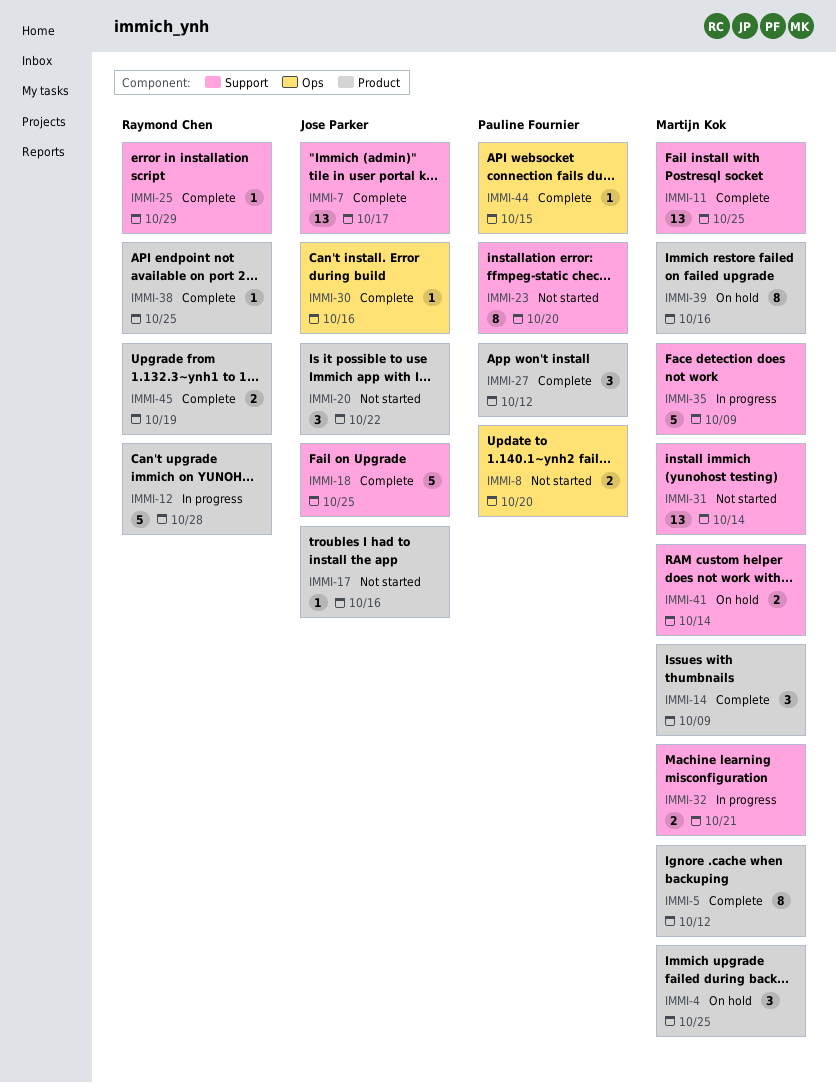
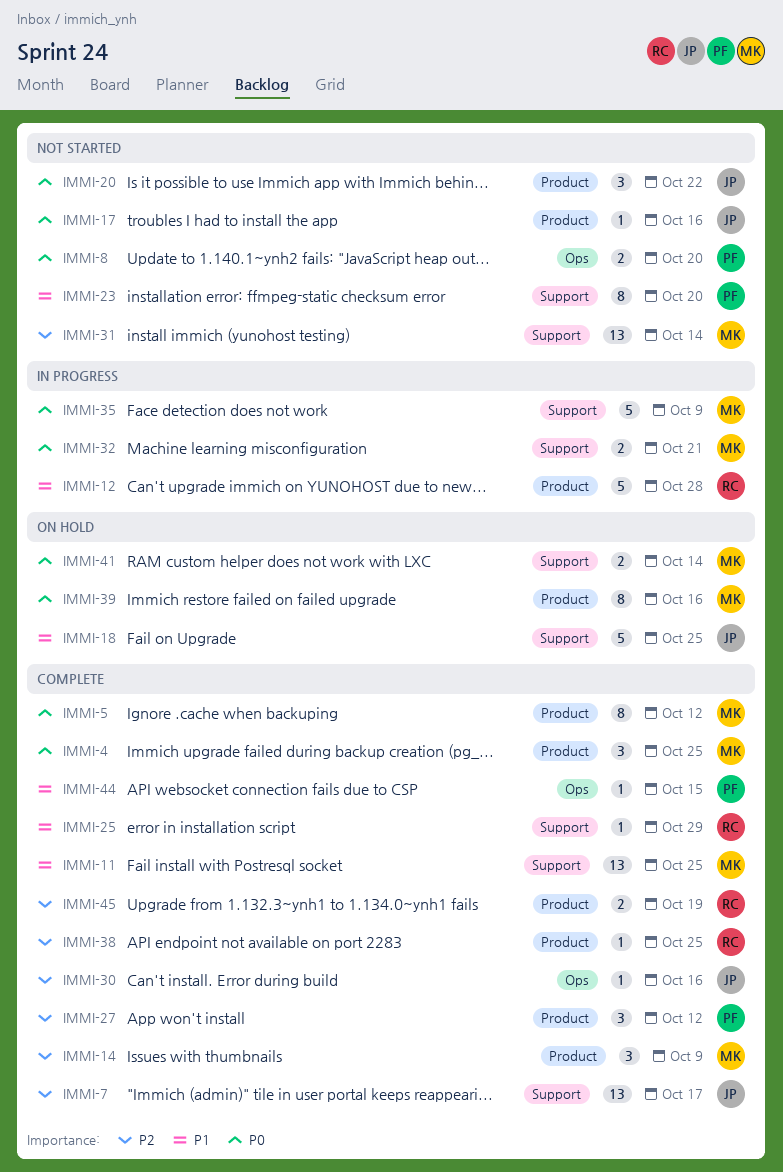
IMMI-4, status: On hold -> Complete
IMMI-18, status: Complete -> On hold

